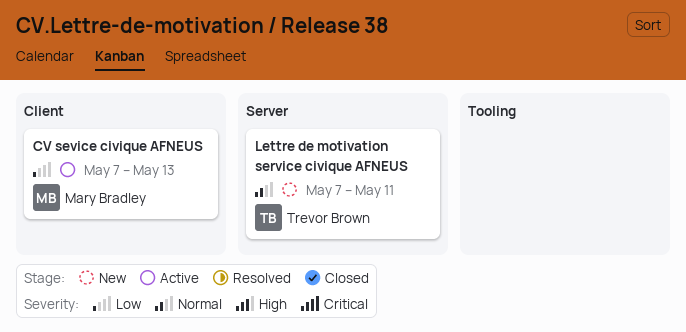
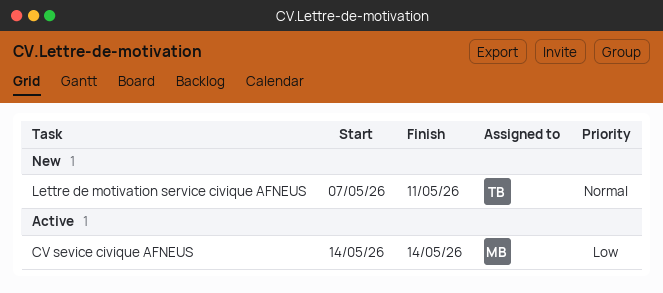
CV sevice civique AFNEUS, start: May 7 -> May 14
CV sevice civique AFNEUS, due: May 13 -> May 14

